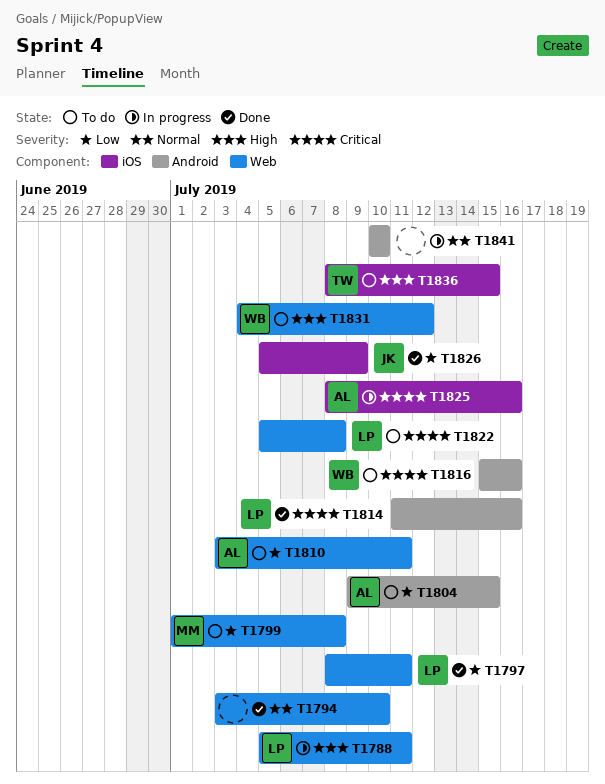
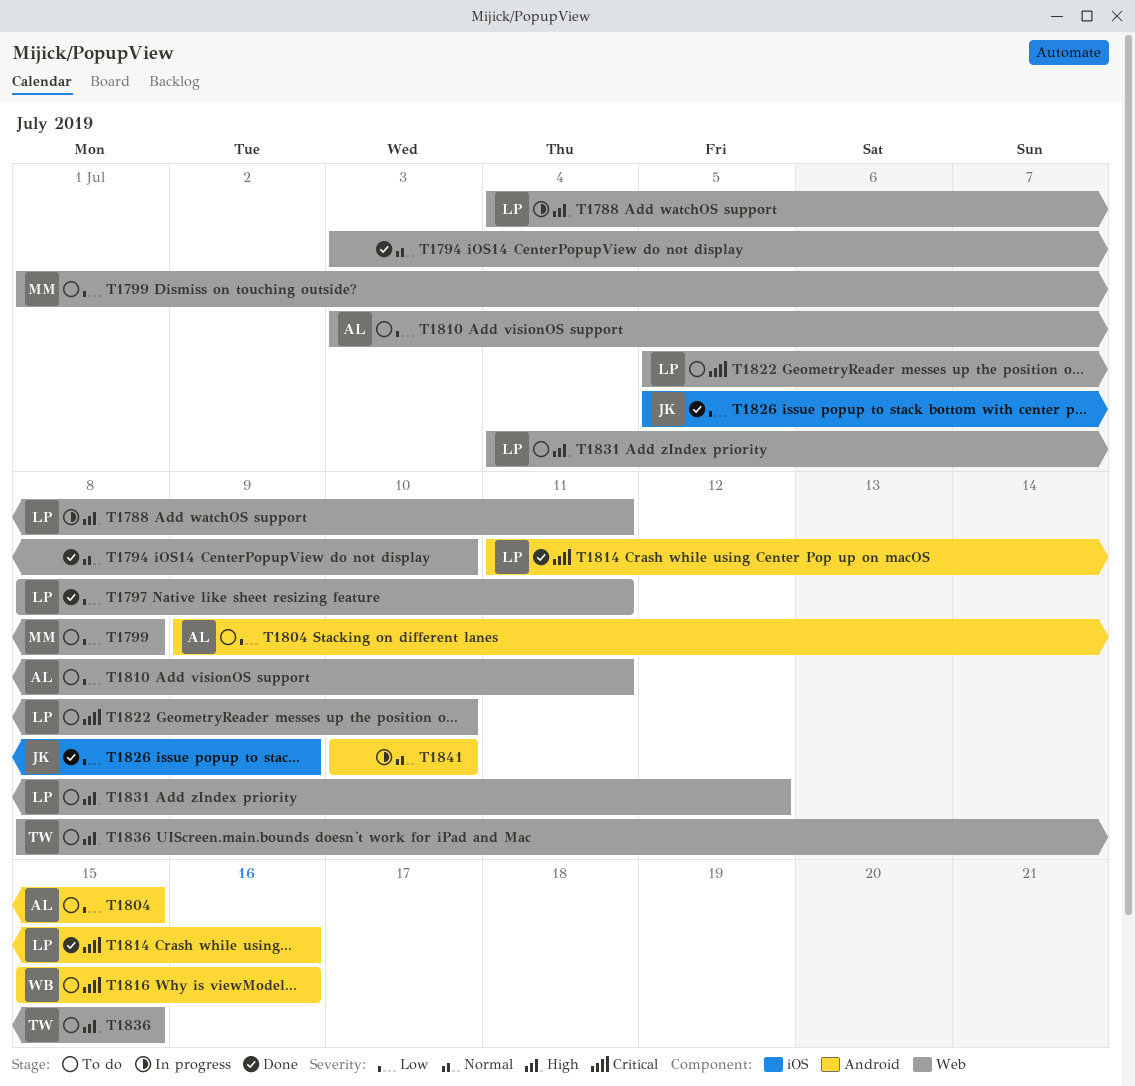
T1788, start: Jul 5 -> Jul 4
T1822, due: Jul 8 -> Jul 10
T1825: present -> none
T1831, owner: WB -> LP
T1836, label: iOS -> Web

